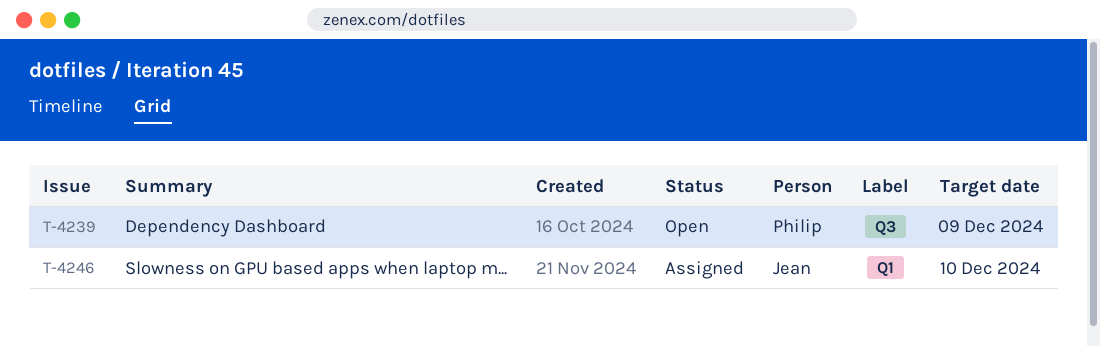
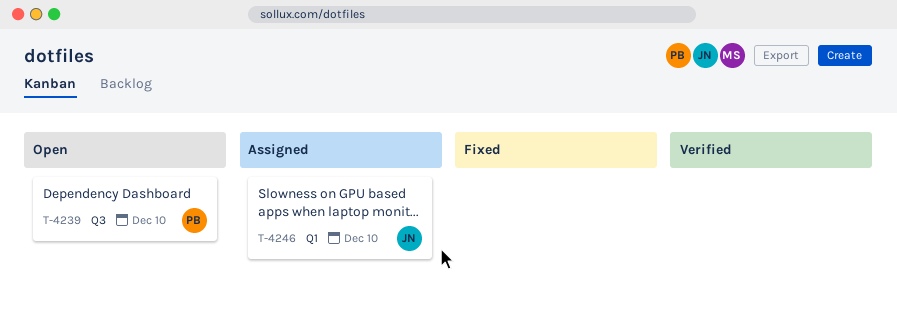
T-4239, due: Dec 9 -> Dec 10

